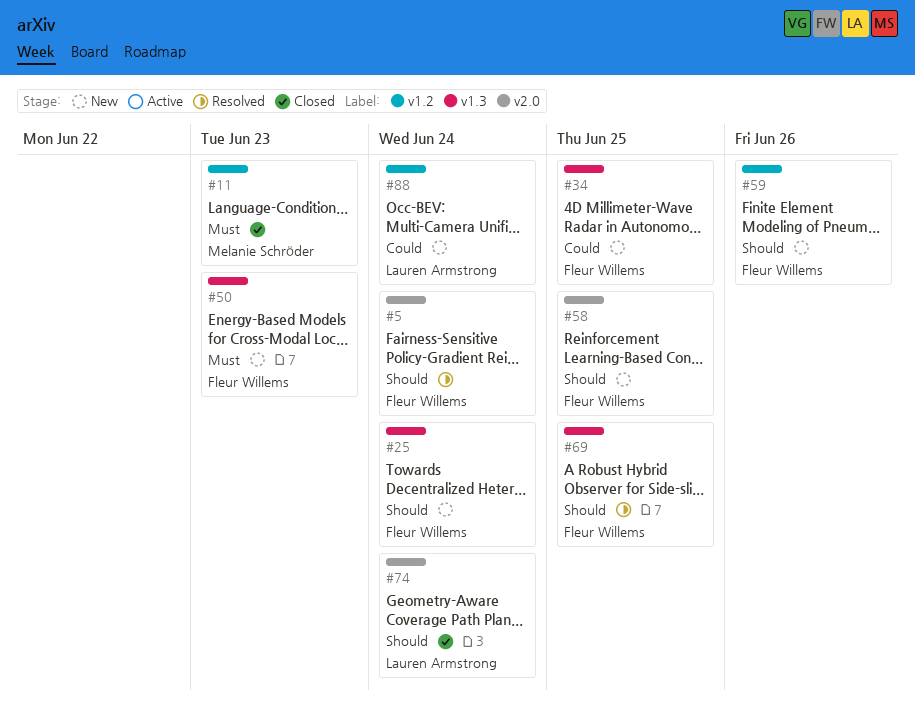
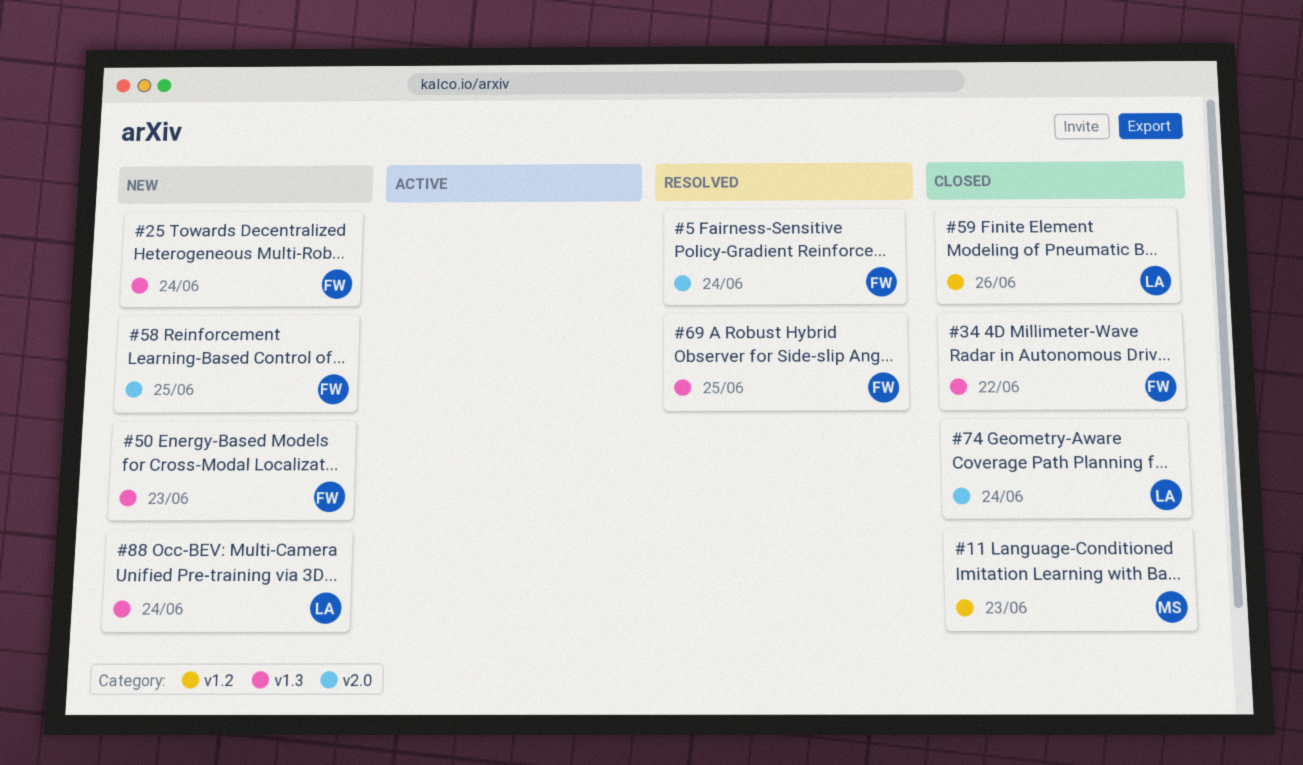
#34, status: New -> Closed
#34, due: Jun 25 -> Jun 22
#59, status: New -> Closed
#59, owner: Fleur Willems -> Lauren Armstrong
#88, label: v1.2 -> v1.3

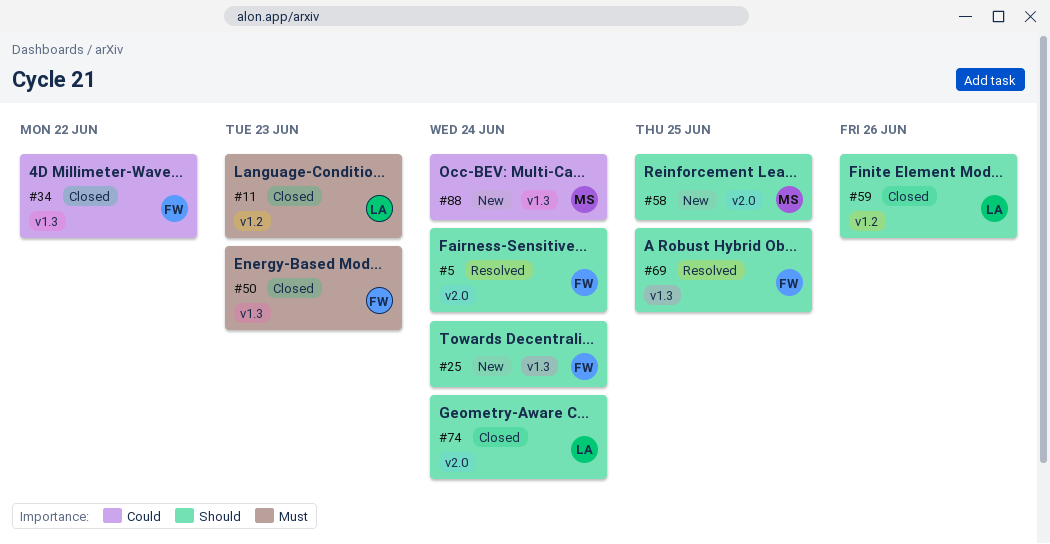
#11, owner: MS -> LA
#50, status: New -> Closed
#58, owner: FW -> MS
#88, owner: LA -> MS

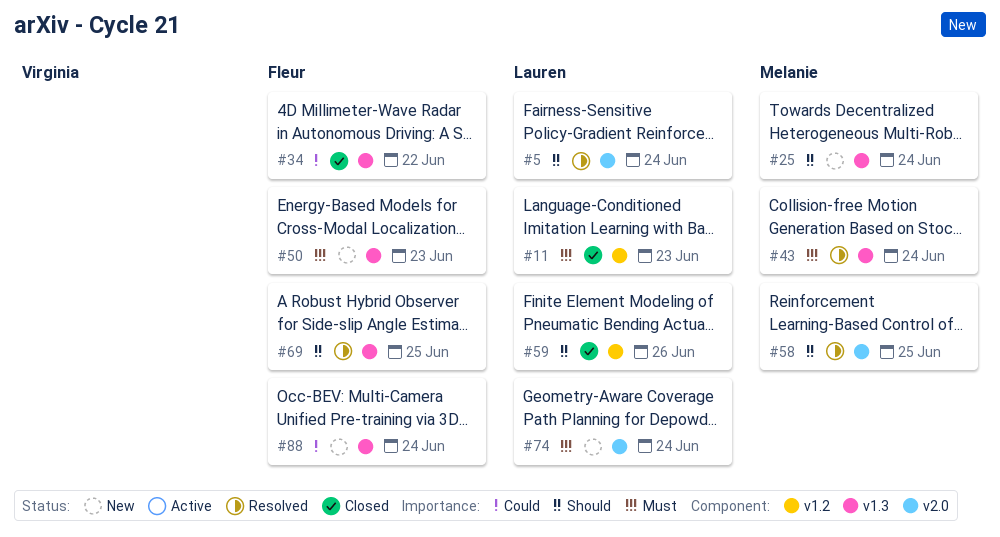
#5, owner: Fleur -> Lauren
#25, owner: Fleur -> Melanie
#43: none -> present
#50, status: Closed -> New
#58, status: New -> Resolved
#74, status: Closed -> New
#74, priority: Should -> Must
#88, owner: Melanie -> Fleur

